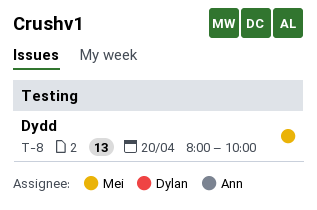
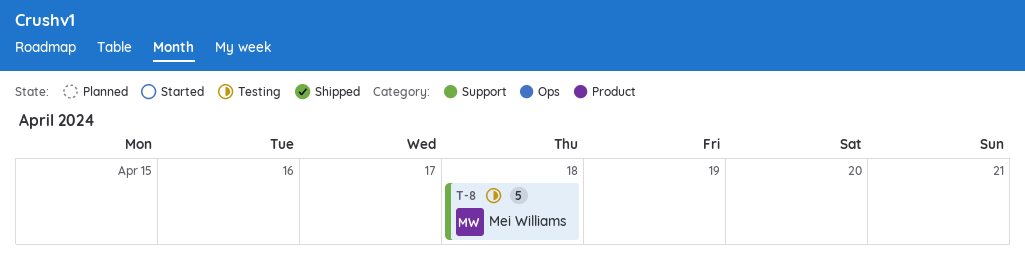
T-8, estimate: 13 -> 5
T-8, day: Apr 20 -> Apr 18

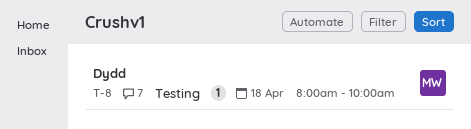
T-8, estimate: 5 -> 1

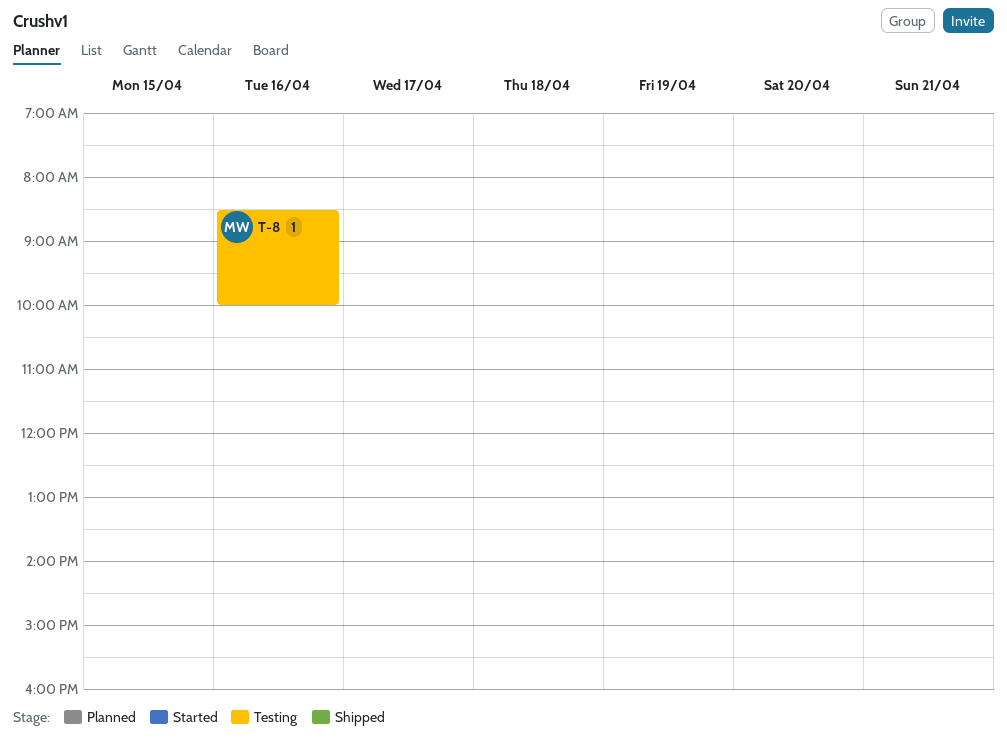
T-8, day: Apr 18 -> Apr 16
T-8, begins: 08:00 -> 08:30

